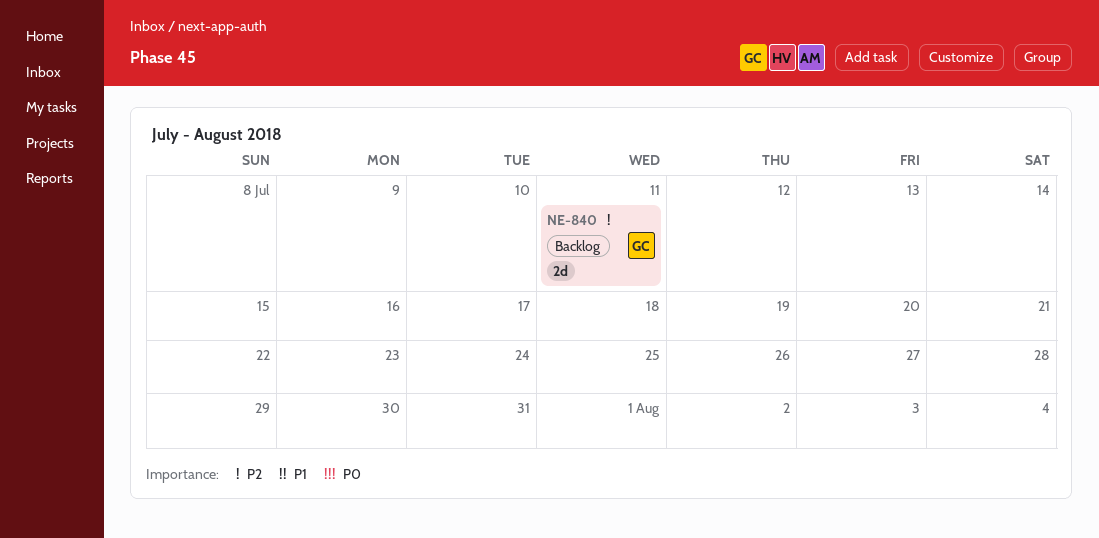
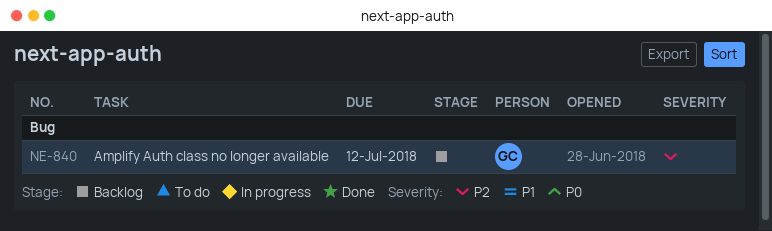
NE-840, due: Jul 11 -> Jul 12

